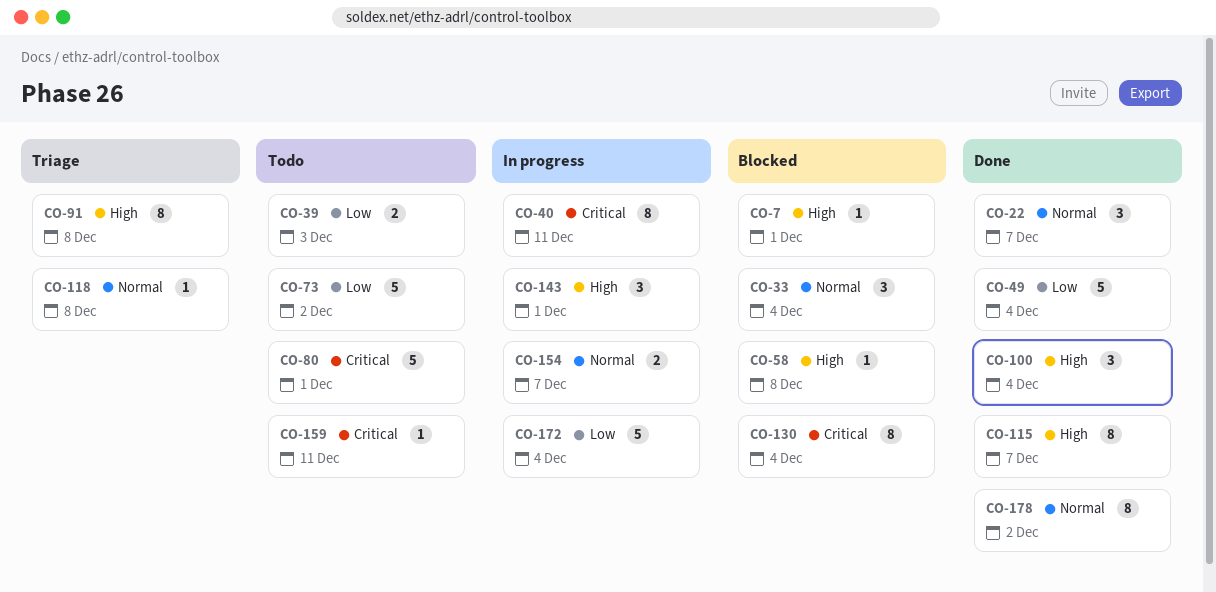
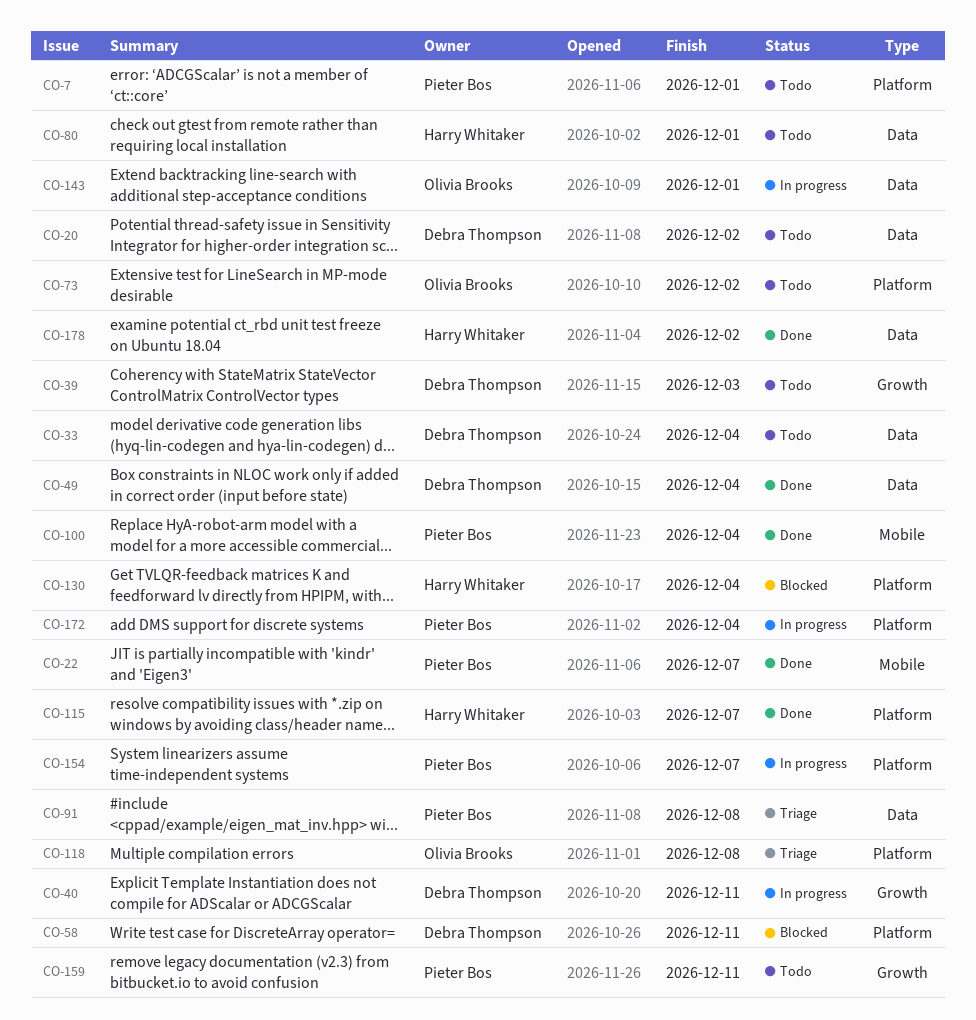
CO-7, status: Blocked -> Todo
CO-20: none -> present
CO-33, status: Blocked -> Todo
CO-58, due: Dec 8 -> Dec 11

